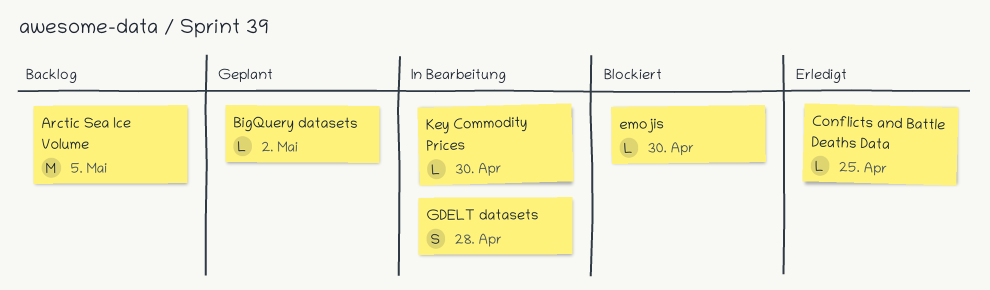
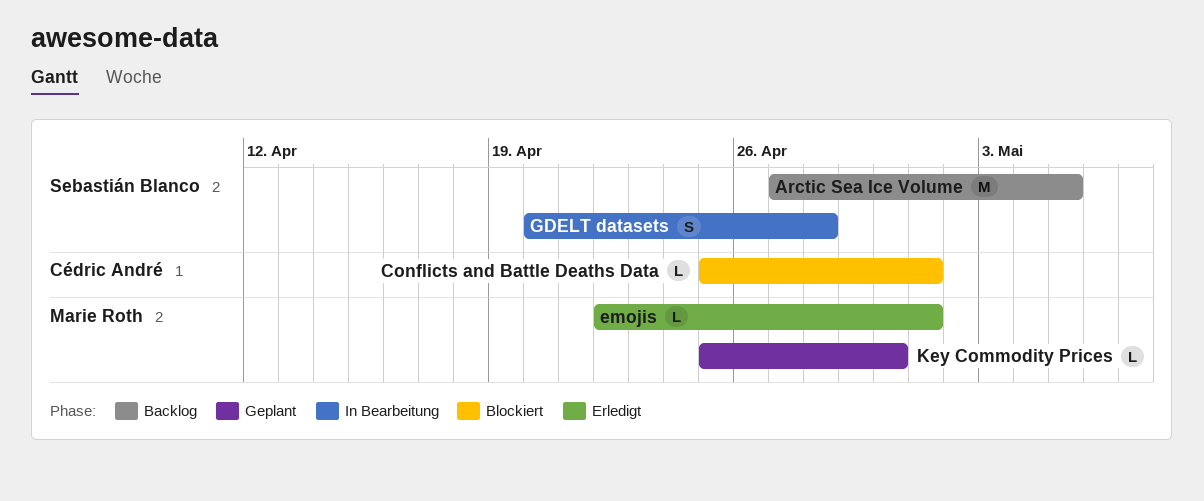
BigQuery datasets: present -> none
Conflicts and Battle Deaths Data, status: Erledigt -> Blockiert
Conflicts and Battle Deaths Data, due: Apr 25 -> May 1
emojis, status: Blockiert -> Erledigt
emojis, due: Apr 30 -> May 1
Key Commodity Prices, status: In Bearbeitung -> Geplant

